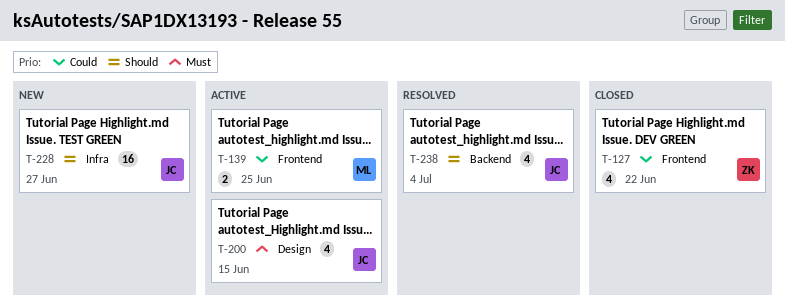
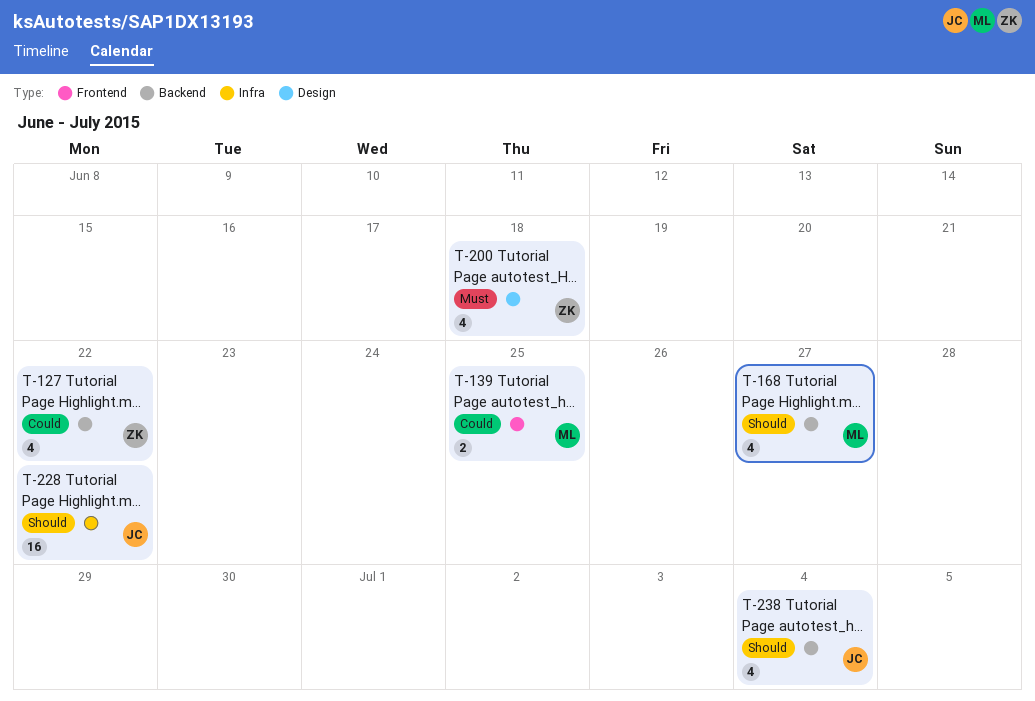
T-127, label: Frontend -> Backend
T-168: none -> present
T-200, owner: JC -> ZK
T-200, due: Jun 15 -> Jun 18
T-228, due: Jun 27 -> Jun 22

